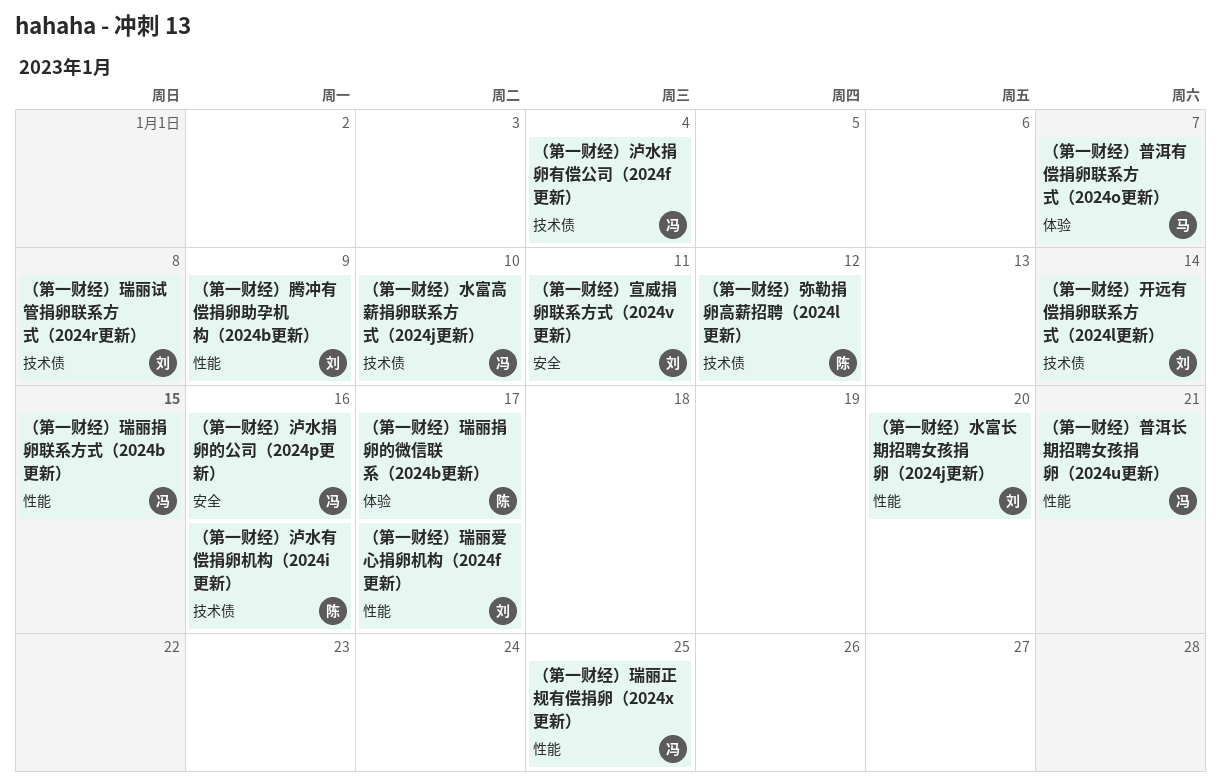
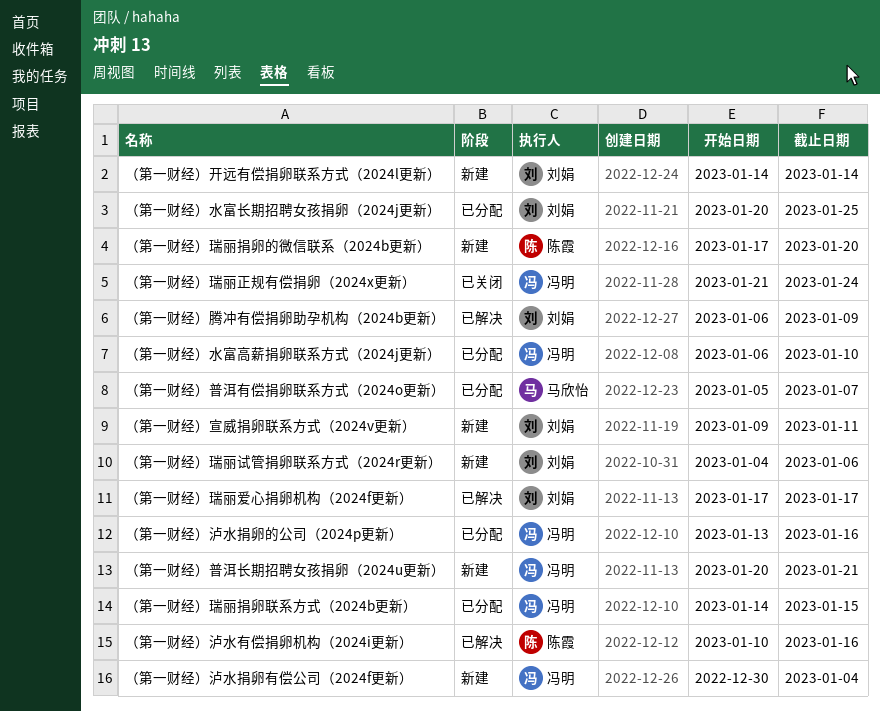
（第一财经）弥勒捐卵高薪招聘（2024l更新）: present -> none
（第一财经）水富长期招聘女孩捐卵（2024j更新）, due: Jan 20 -> Jan 25
（第一财经）瑞丽捐卵的微信联系（2024b更新）, due: Jan 17 -> Jan 20
（第一财经）瑞丽正规有偿捐卵（2024x更新）, due: Jan 25 -> Jan 24
（第一财经）瑞丽试管捐卵联系方式（2024r更新）, due: Jan 8 -> Jan 6

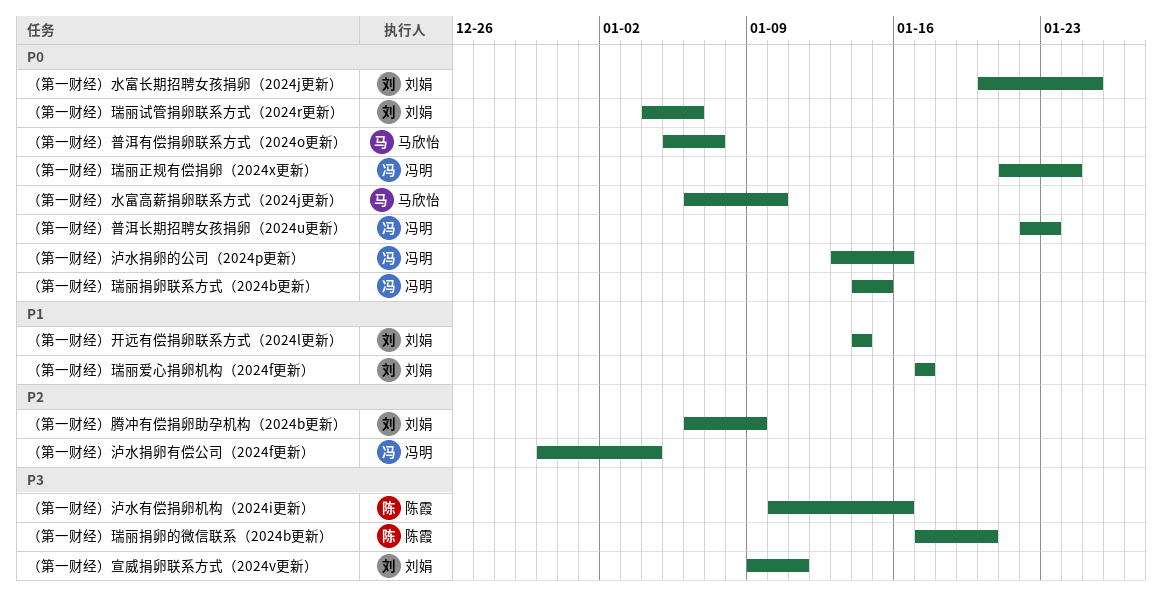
（第一财经）普洱长期招聘女孩捐卵（2024u更新）, start: Jan 20 -> Jan 22
（第一财经）普洱长期招聘女孩捐卵（2024u更新）, due: Jan 21 -> Jan 23
（第一财经）水富高薪捐卵联系方式（2024j更新）, owner: 冯明 -> 马欣怡

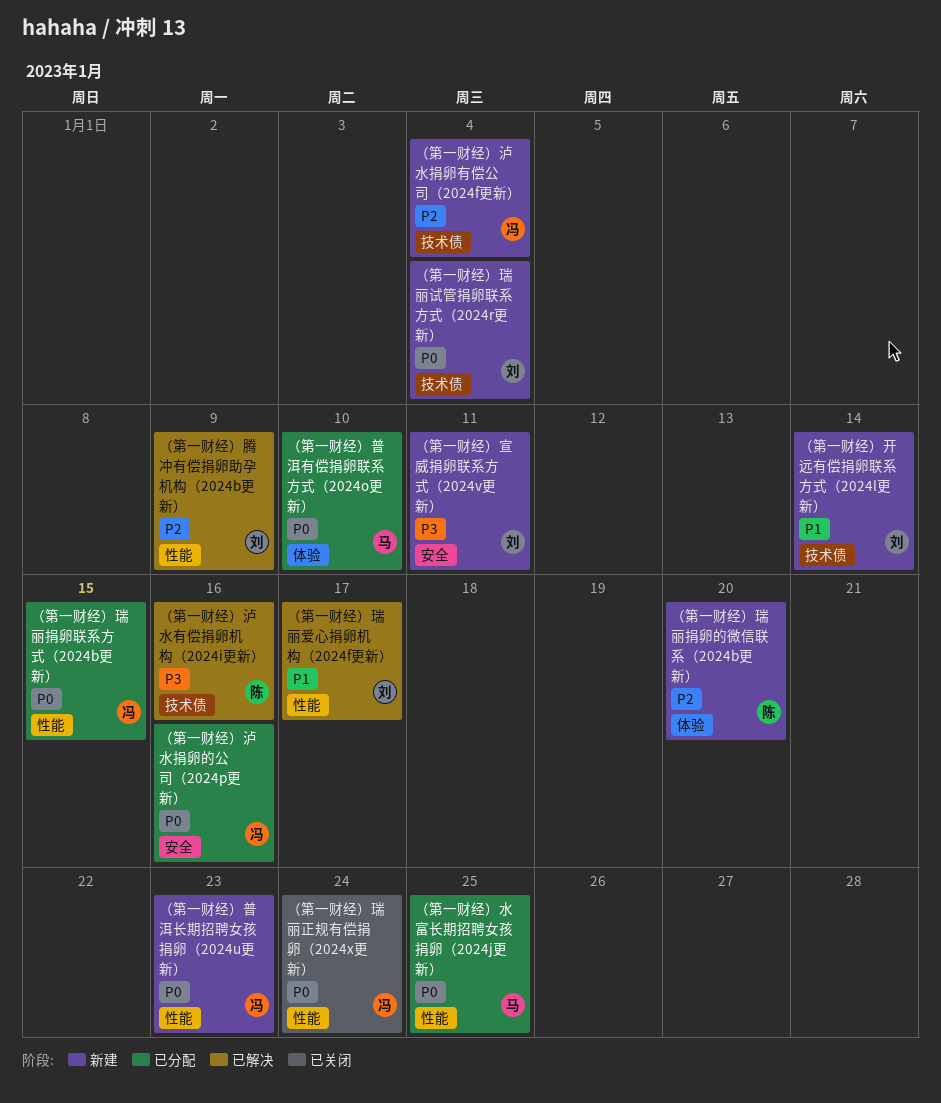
（第一财经）普洱有偿捐卵联系方式（2024o更新）, due: Jan 7 -> Jan 10
（第一财经）水富长期招聘女孩捐卵（2024j更新）, owner: 刘娟 -> 马欣怡
（第一财经）水富高薪捐卵联系方式（2024j更新）: present -> none
（第一财经）瑞丽捐卵的微信联系（2024b更新）, priority: P3 -> P2
（第一财经）瑞丽试管捐卵联系方式（2024r更新）, due: Jan 6 -> Jan 4

